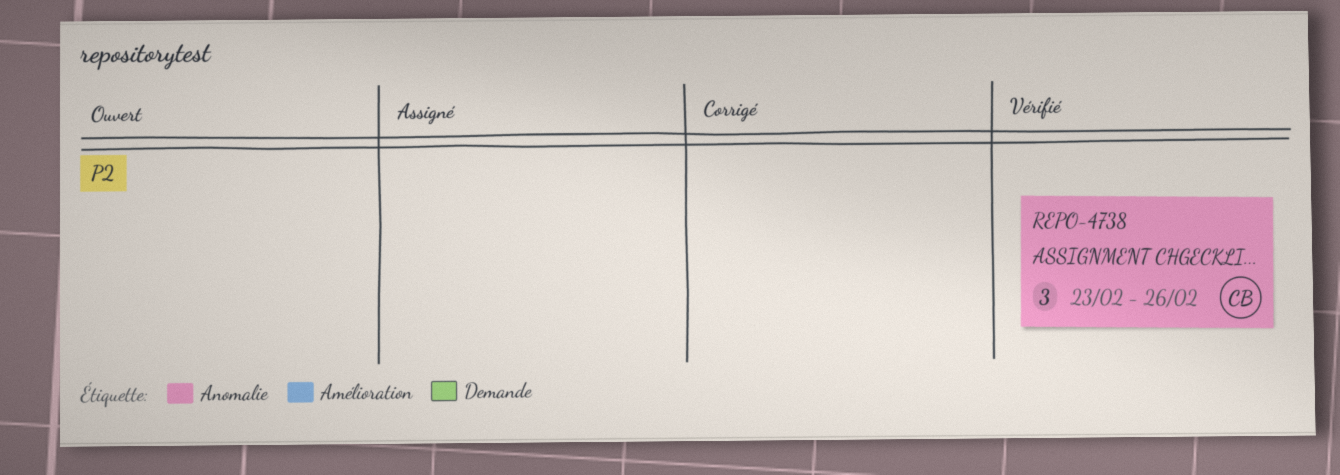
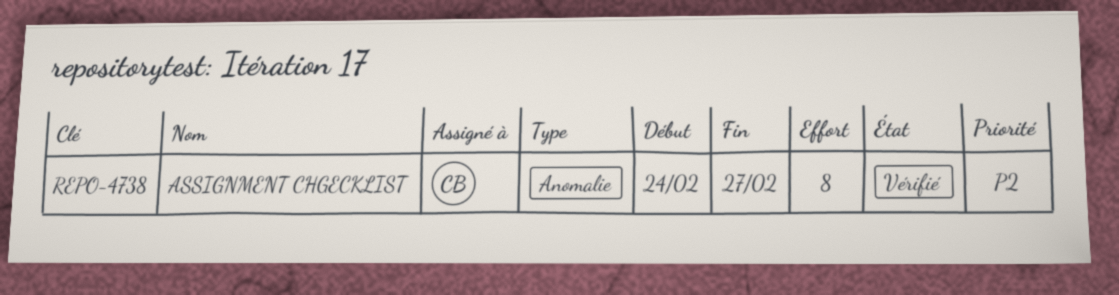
REPO-4738, estimate: 3 -> 8
REPO-4738, start: Feb 23 -> Feb 24
REPO-4738, due: Feb 26 -> Feb 27

